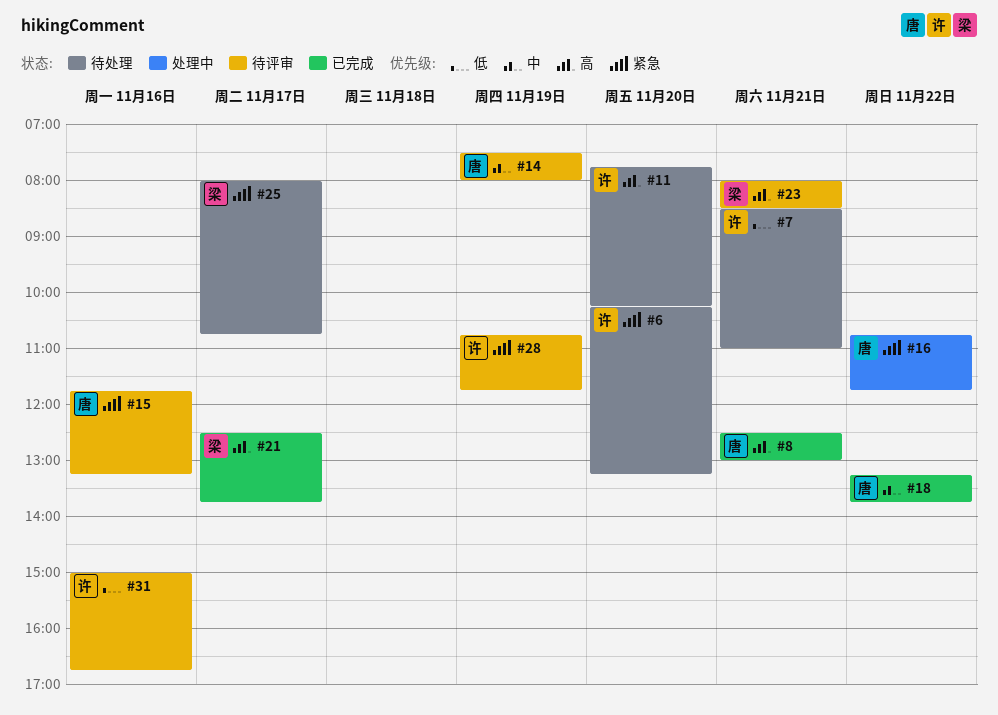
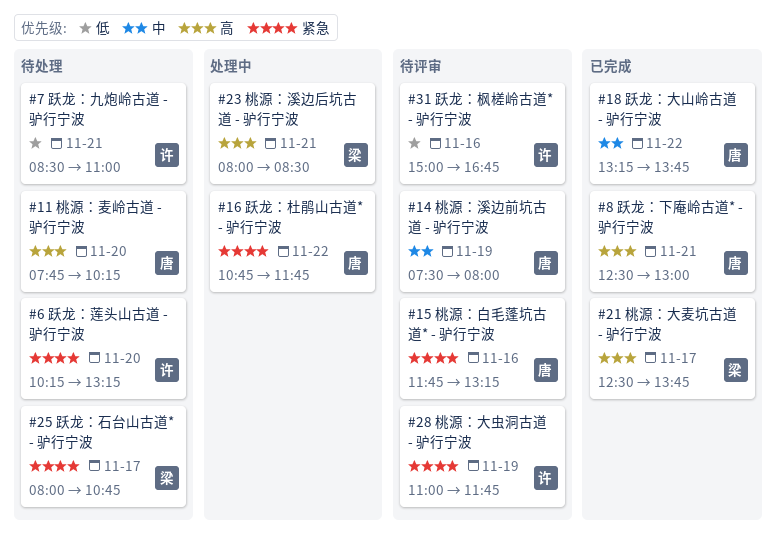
#11, owner: 许 -> 唐
#23, status: 待评审 -> 处理中
#28, begins: 10:45 -> 11:00

